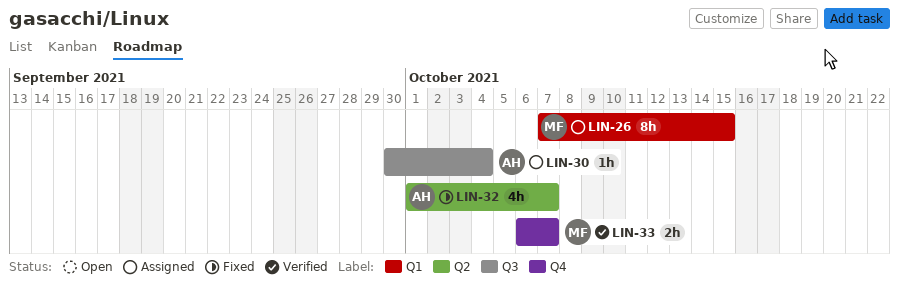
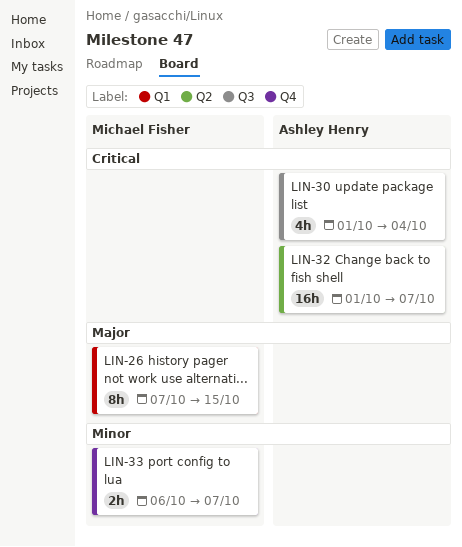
LIN-30, estimate: 1h -> 4h
LIN-30, start: Sep 30 -> Oct 1
LIN-32, estimate: 4h -> 16h

